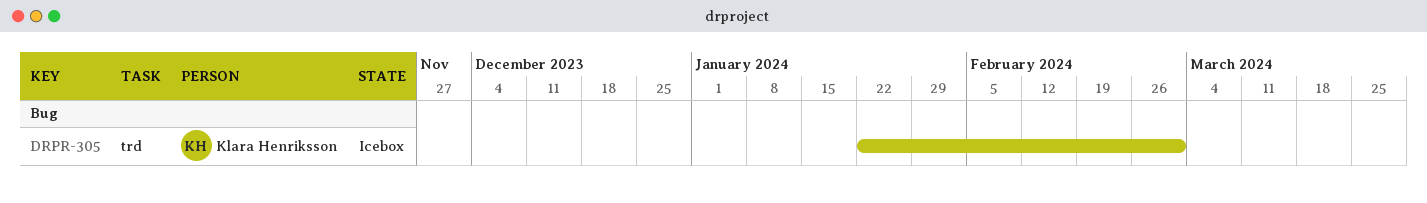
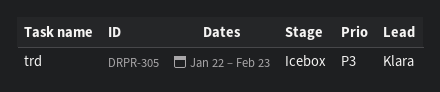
DRPR-305, due: Mar 1 -> Feb 23

